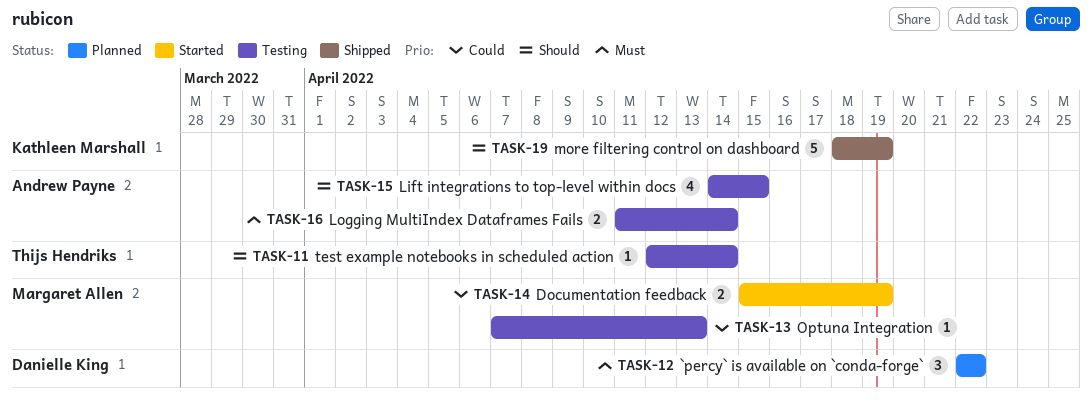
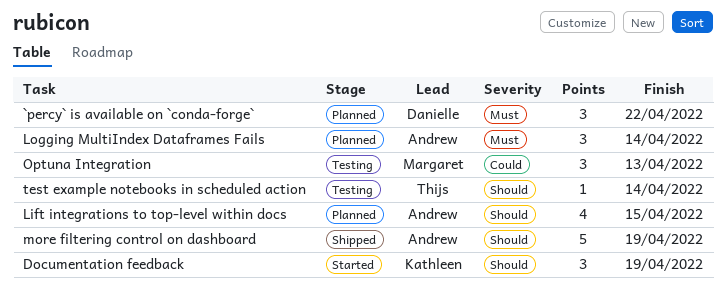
Documentation feedback, owner: Margaret Allen -> Kathleen Marshall
Documentation feedback, priority: Could -> Should
Documentation feedback, estimate: 2 -> 3
Lift integrations to top-level within docs, status: Testing -> Planned
Logging MultiIndex Dataframes Fails, status: Testing -> Planned
Logging MultiIndex Dataframes Fails, estimate: 2 -> 3
more filtering control on dashboard, owner: Kathleen Marshall -> Andrew Payne
Optuna Integration, estimate: 1 -> 3

